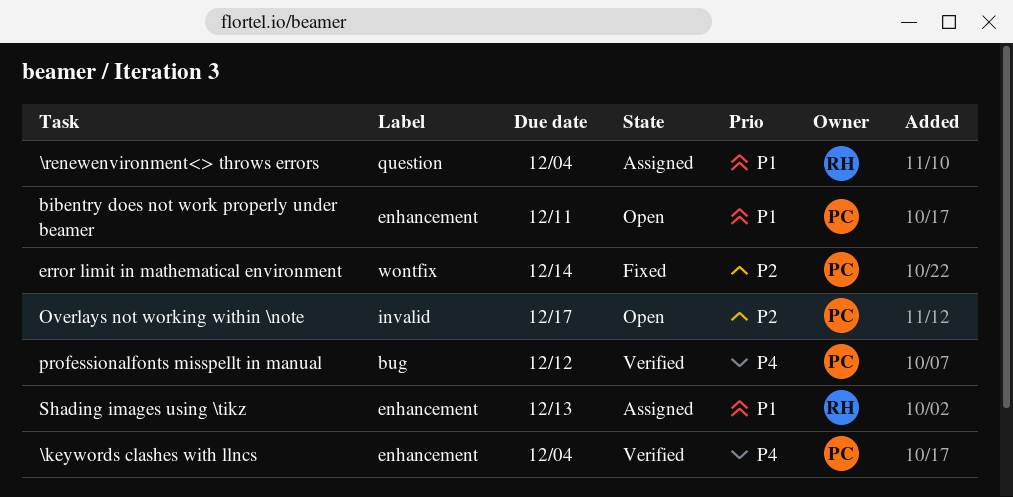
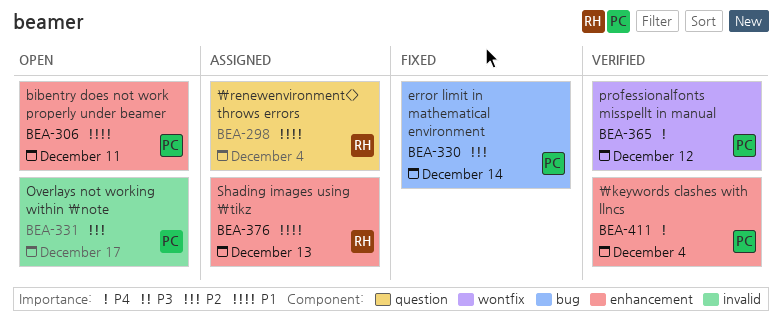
error limit in mathematical environment, label: wontfix -> bug
professionalfonts misspellt in manual, label: bug -> wontfix

